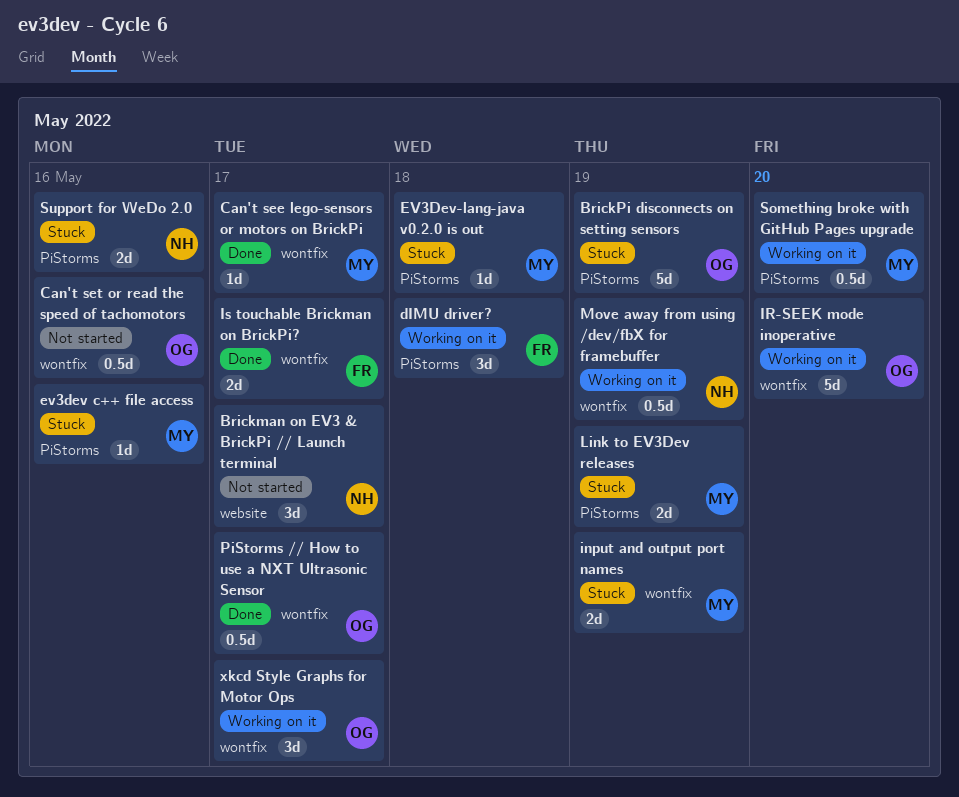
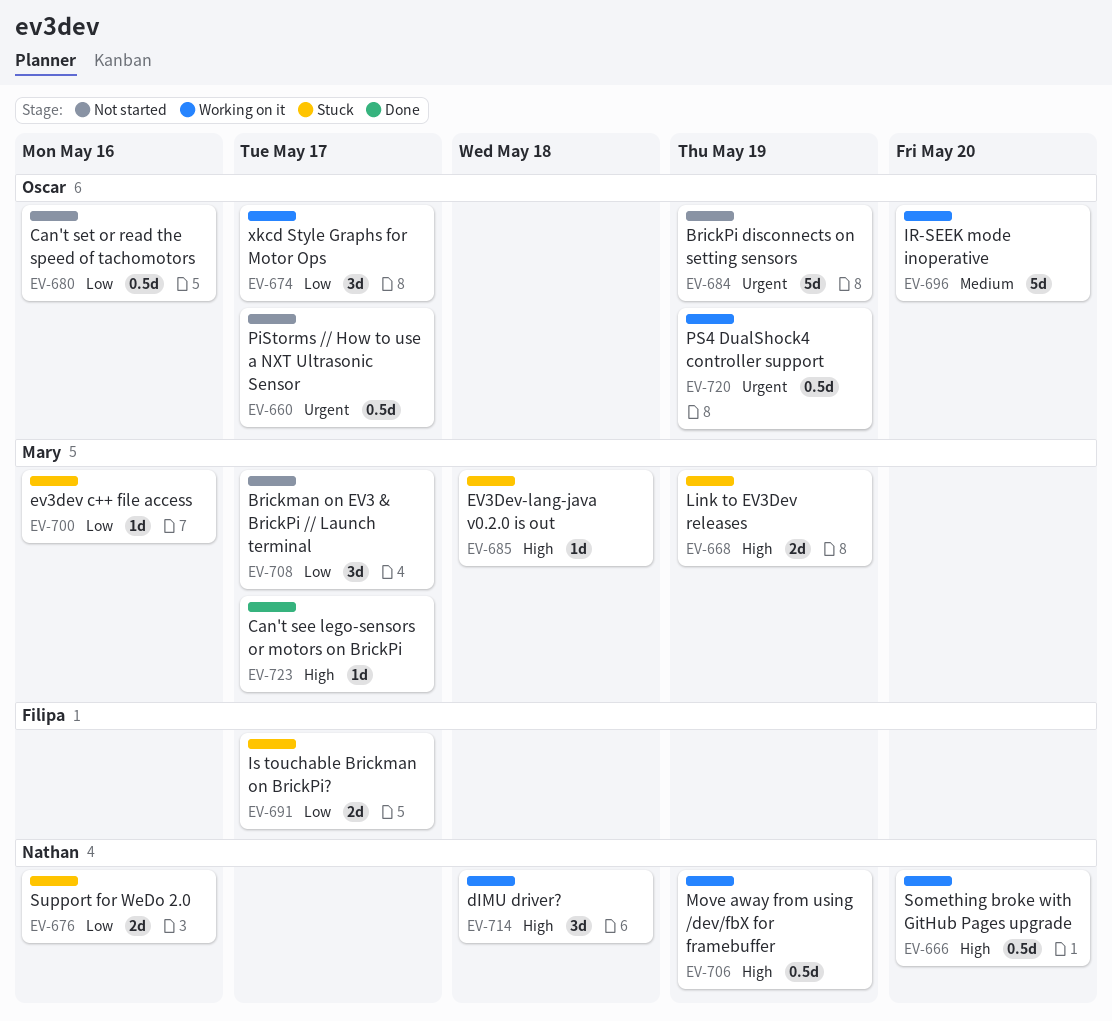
Brickman on EV3 & BrickPi // Launch terminal, owner: Nathan -> Mary
BrickPi disconnects on setting sensors, status: Stuck -> Not started
dIMU driver?, owner: Filipa -> Nathan
input and output port names: present -> none
Is touchable Brickman on BrickPi?, status: Done -> Stuck
PiStorms // How to use a NXT Ultrasonic Sensor, status: Done -> Not started
PS4 DualShock4 controller support: none -> present
Something broke with GitHub Pages upgrade, owner: Mary -> Nathan

